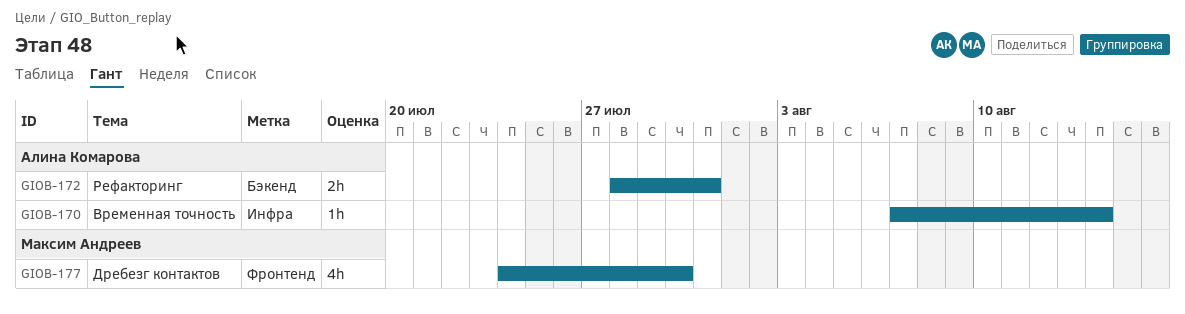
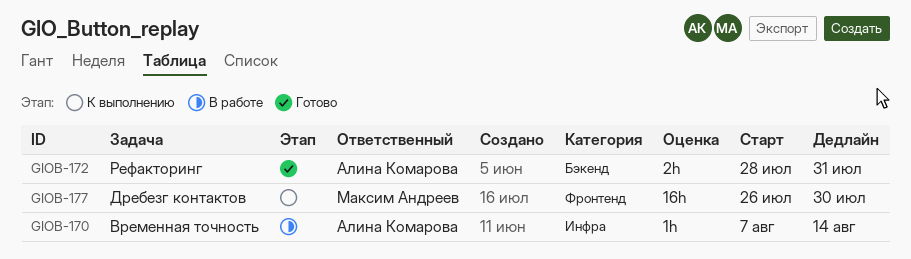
GIOB-177, estimate: 4h -> 16h
GIOB-177, start: Jul 24 -> Jul 26

